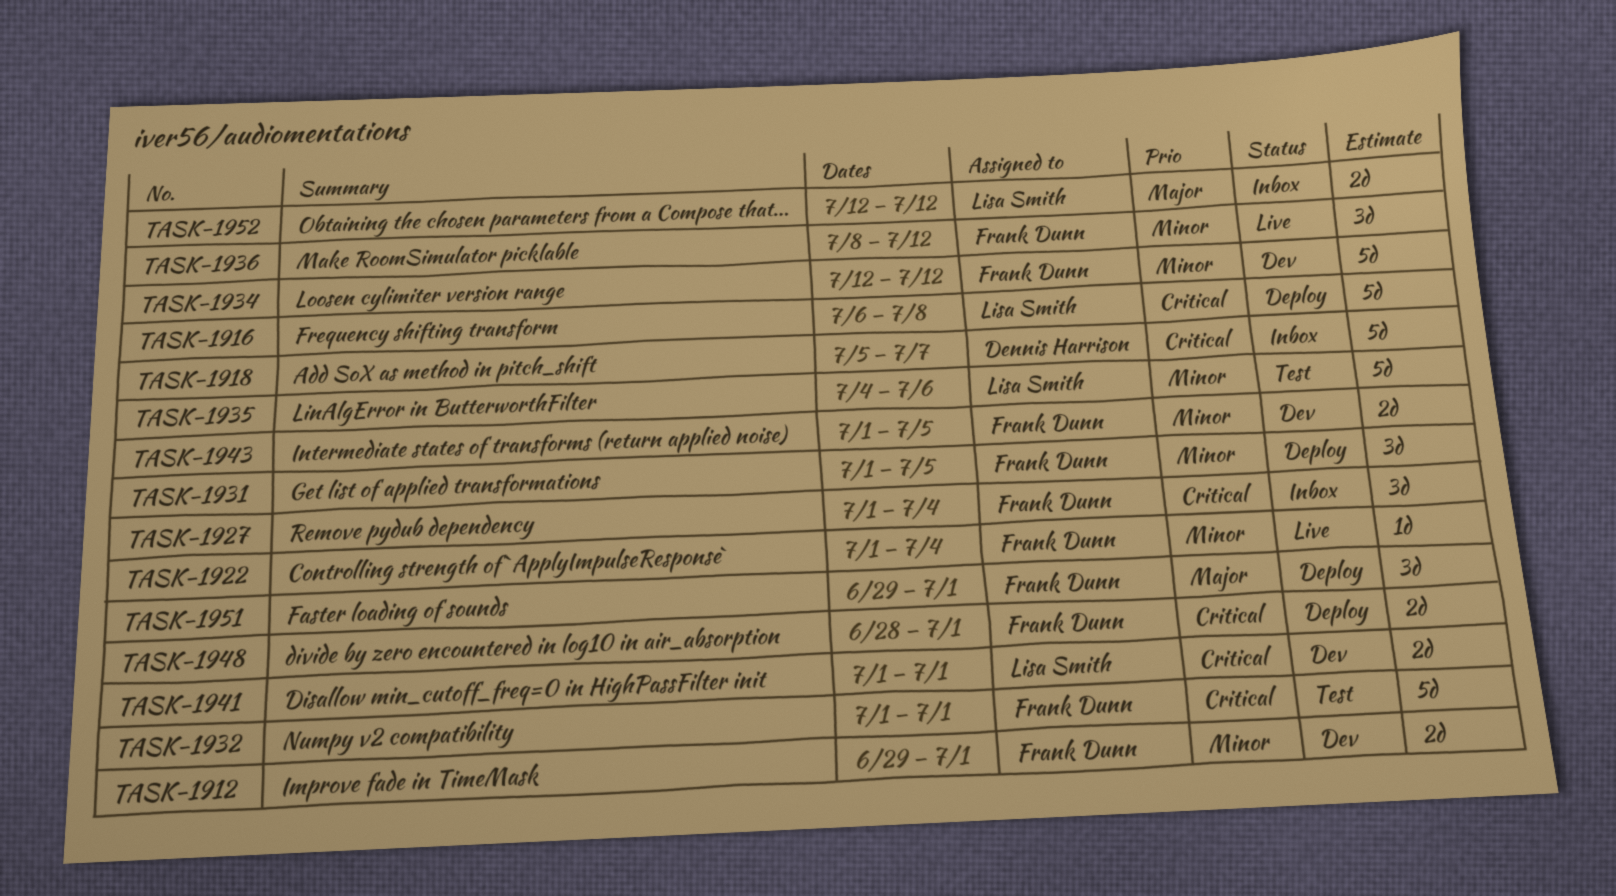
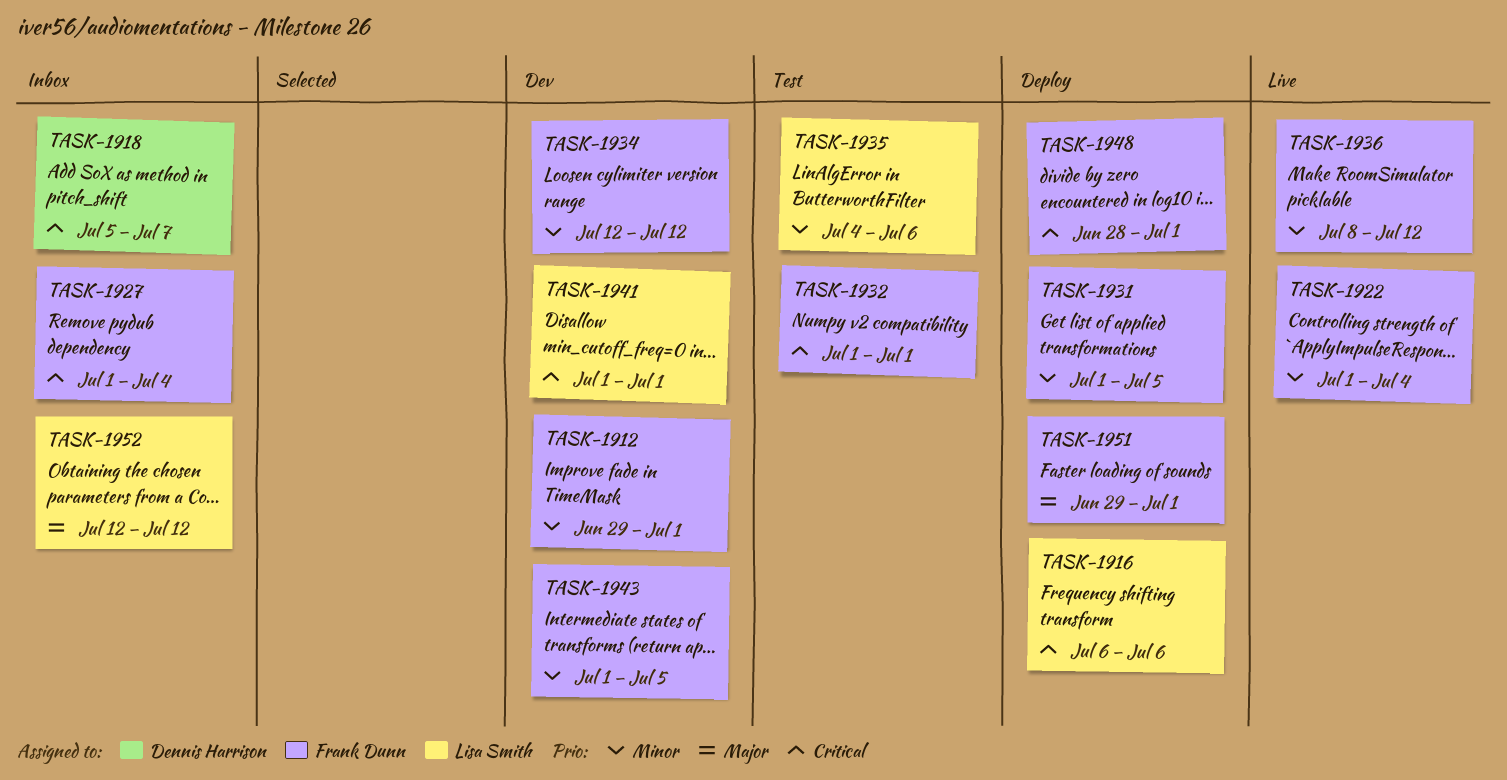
TASK-1916, due: Jul 8 -> Jul 6

